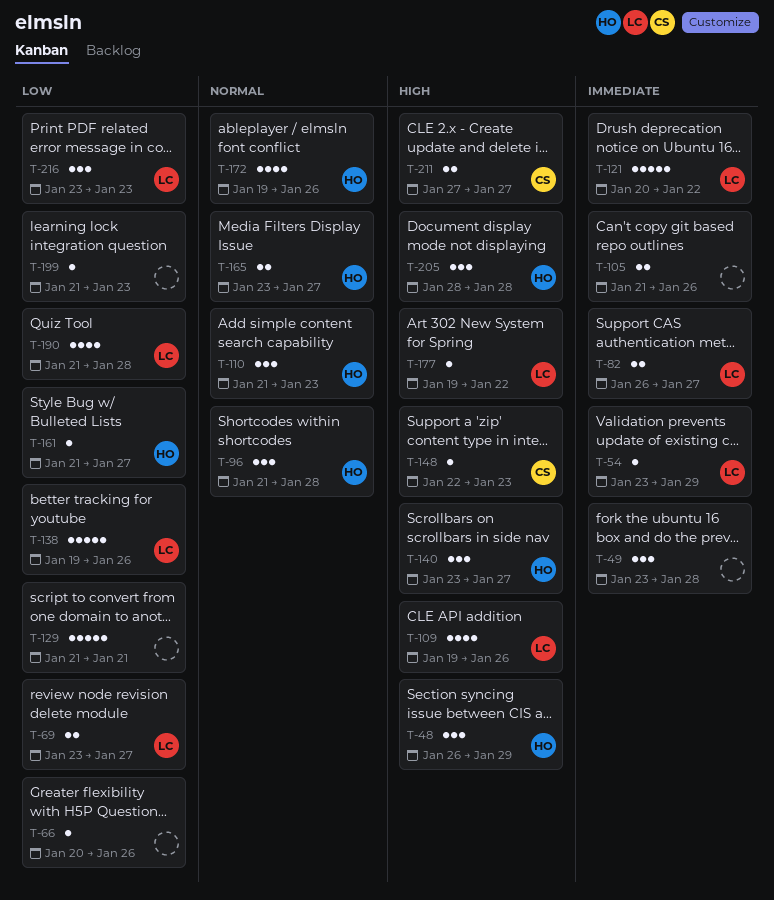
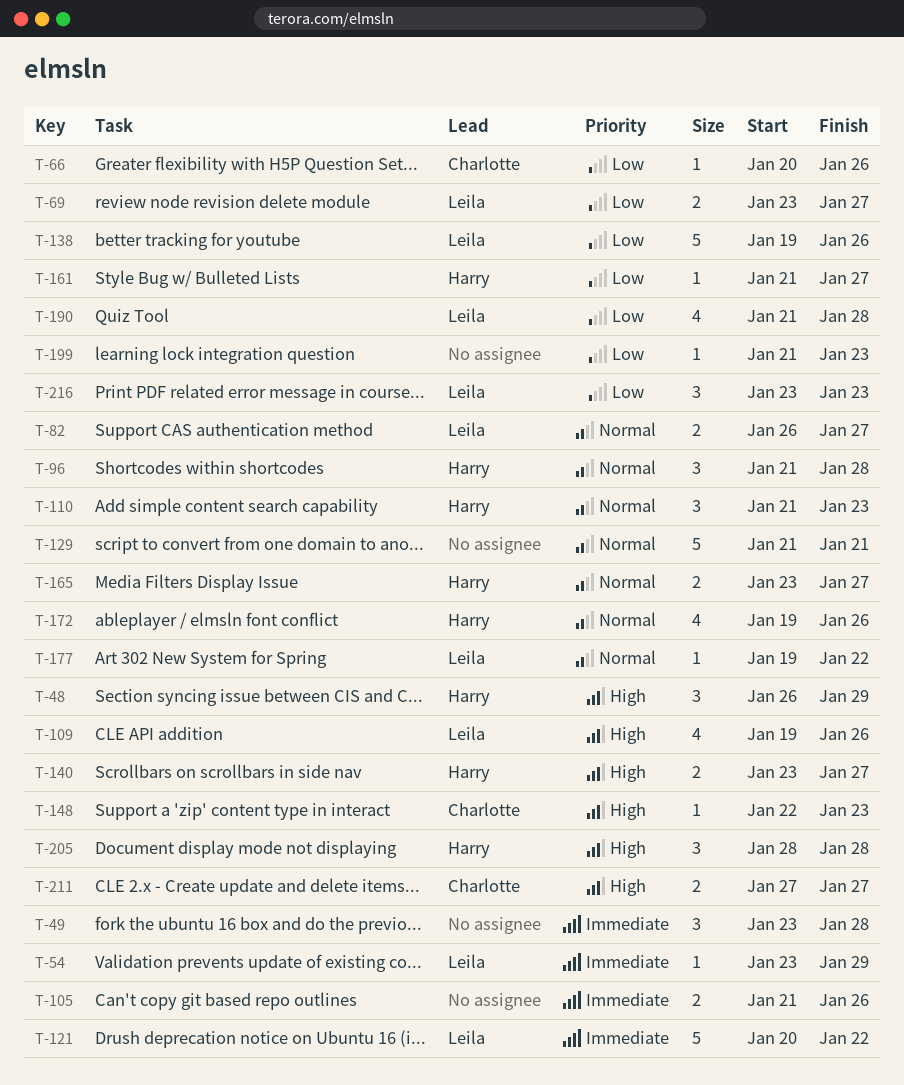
T-66, owner: none -> Charlotte
T-82, priority: Immediate -> Normal
T-129, priority: Low -> Normal
T-140, estimate: 3 -> 2
T-177, priority: High -> Normal

